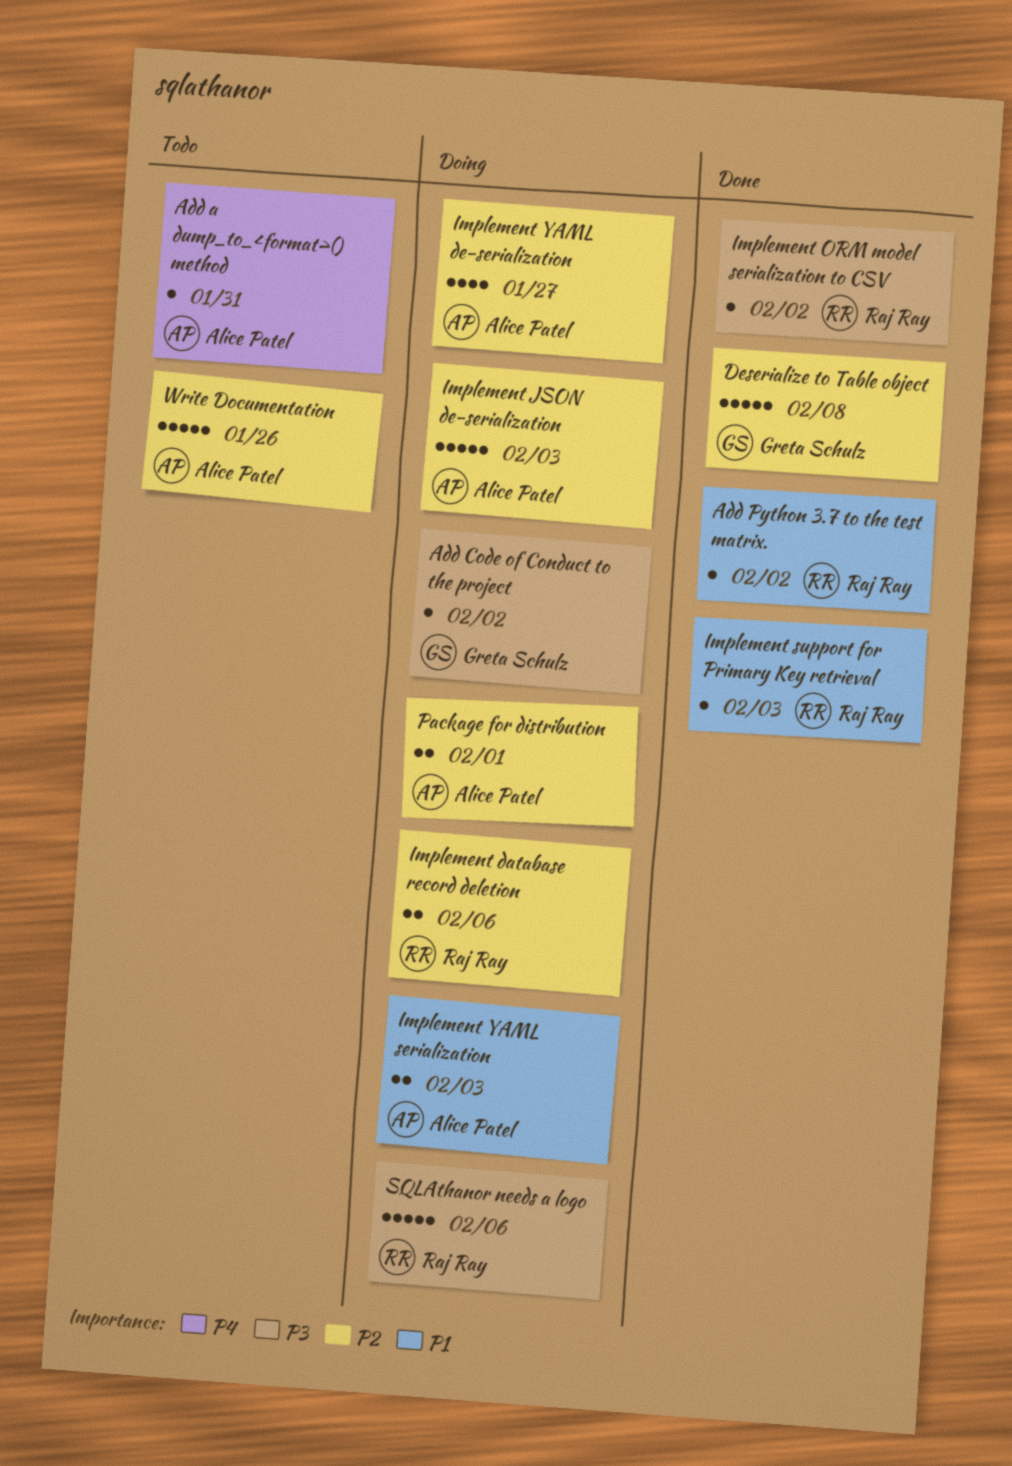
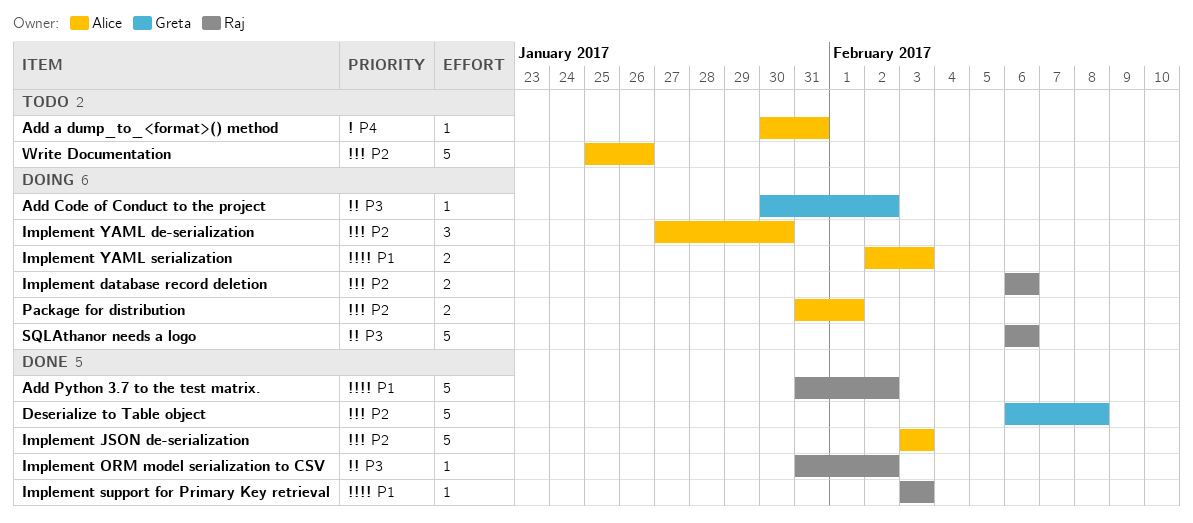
Add Python 3.7 to the test matrix., estimate: 1 -> 5
Implement JSON de-serialization, status: Doing -> Done
Implement YAML de-serialization, estimate: 4 -> 3
Implement YAML de-serialization, due: Jan 27 -> Jan 30

